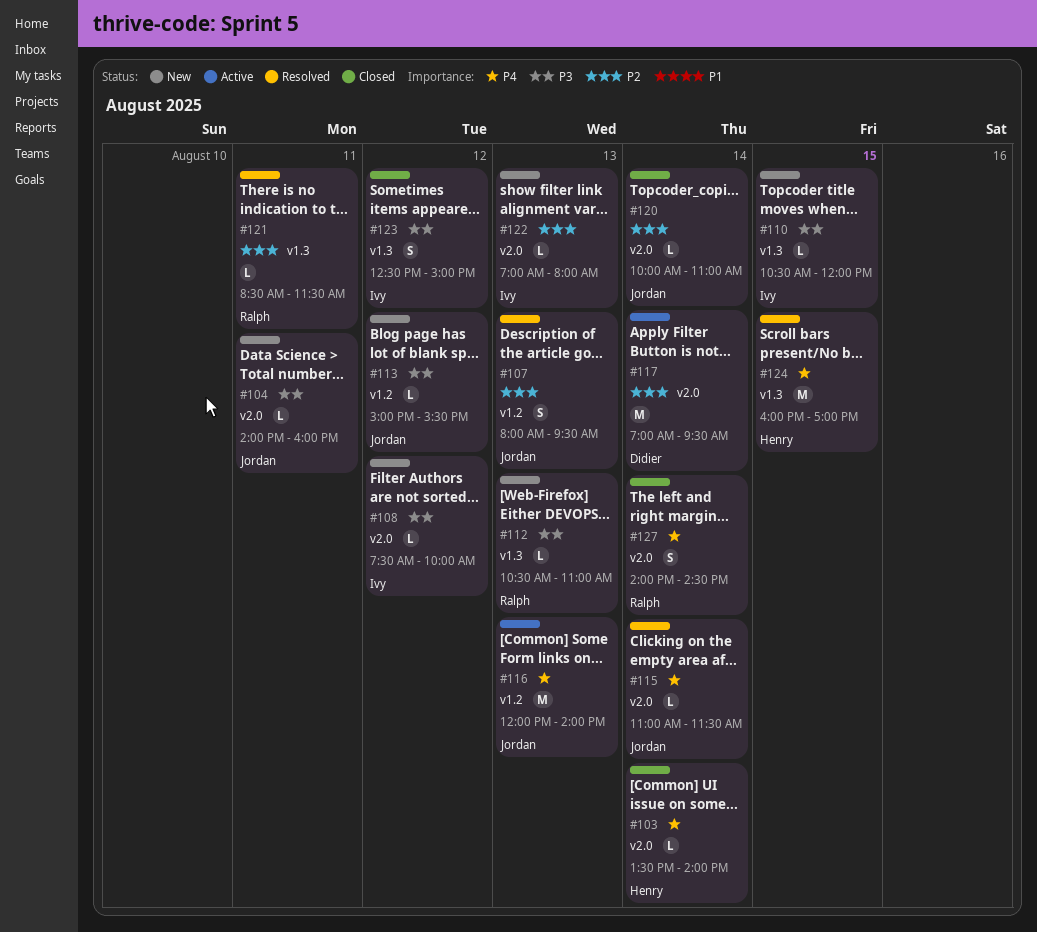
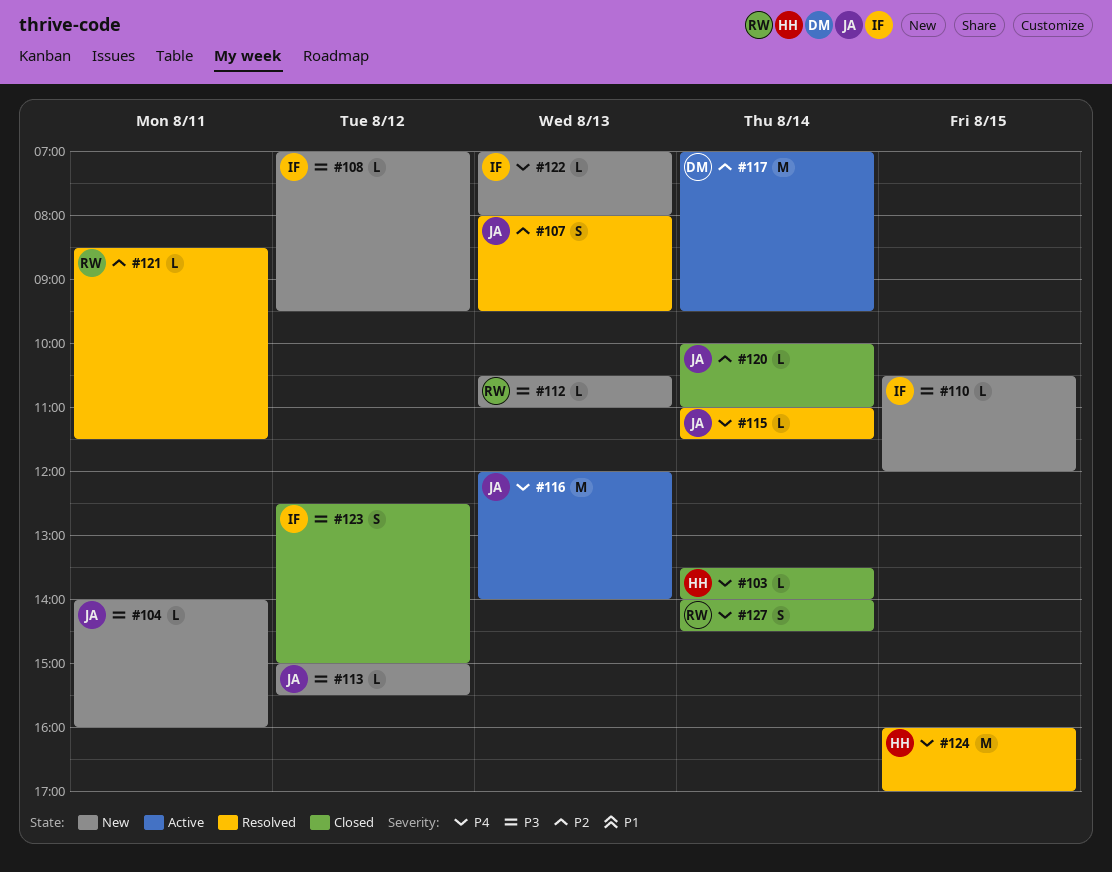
#108, begins: 07:30 -> 07:00
#108, ends: 10:00 -> 09:30
#122, priority: P2 -> P4

